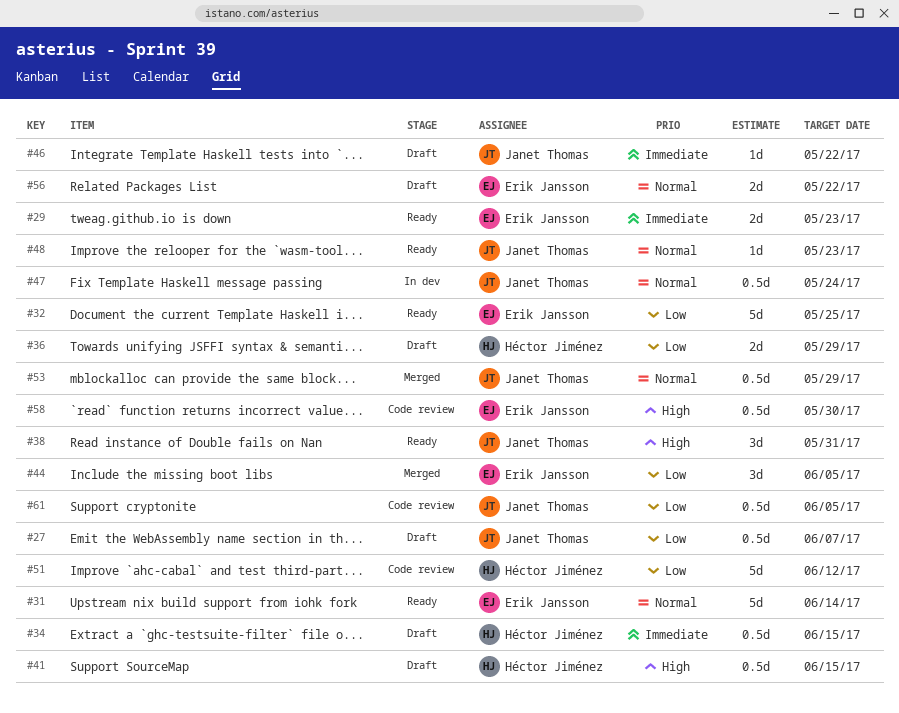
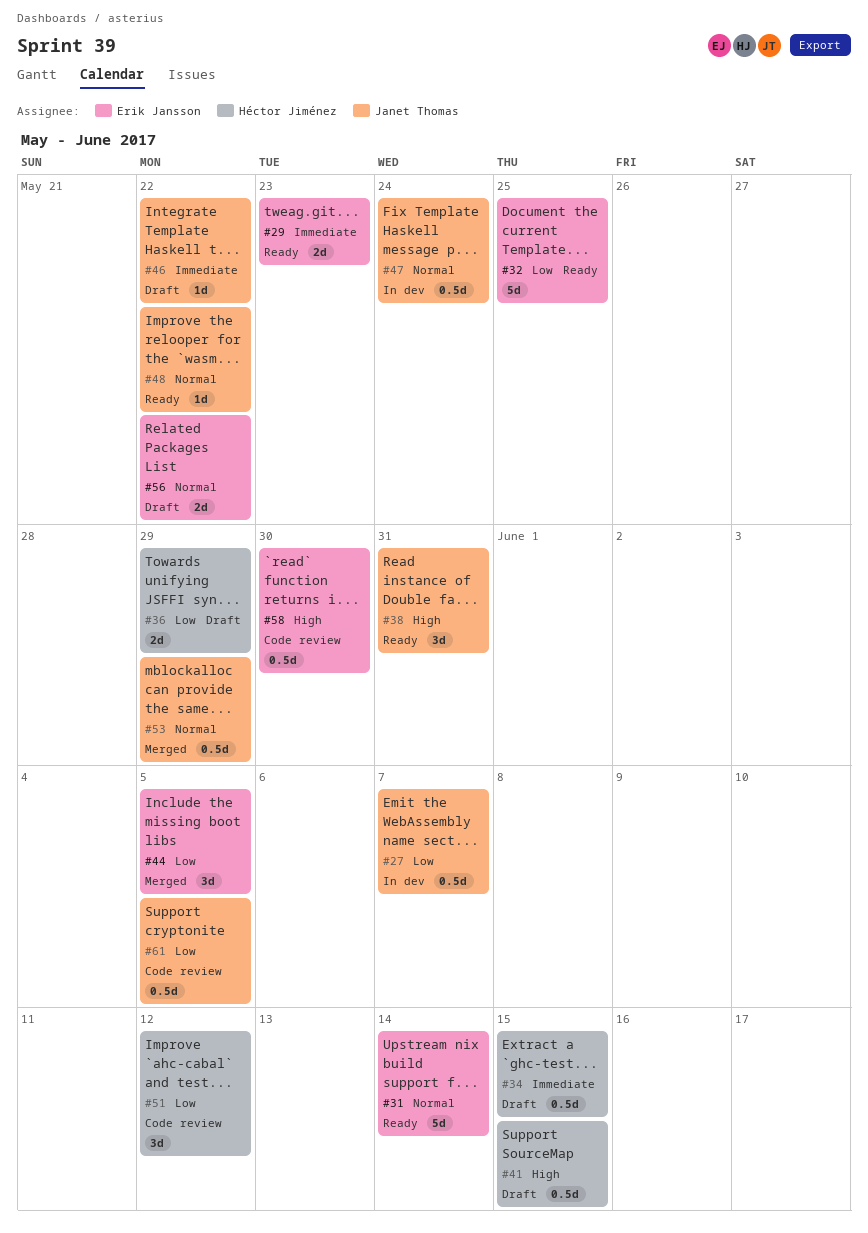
#27, status: Draft -> In dev
#48, due: May 23 -> May 22
#51, estimate: 5d -> 3d

